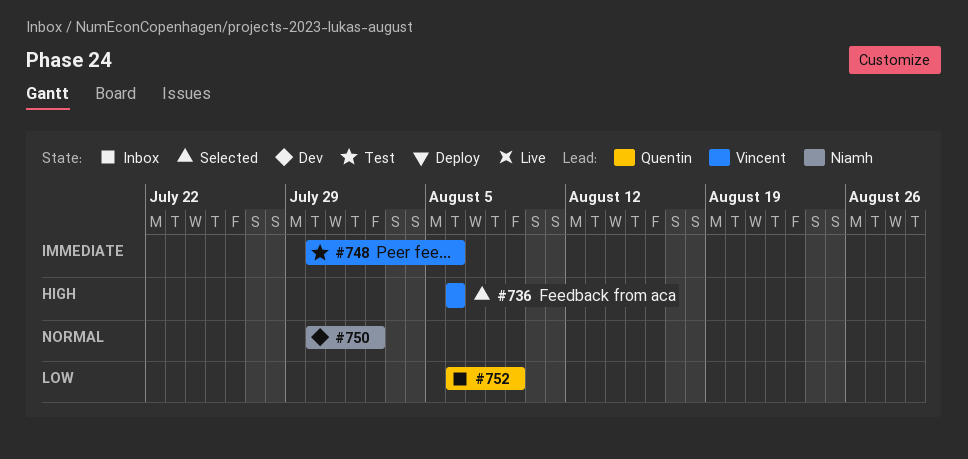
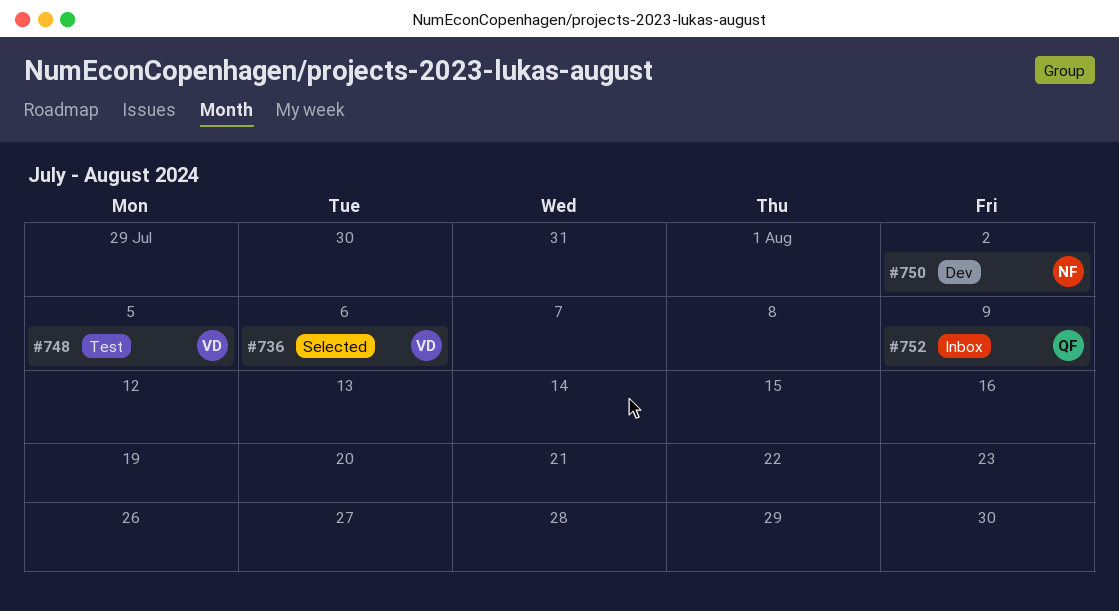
#748, due: Aug 6 -> Aug 5

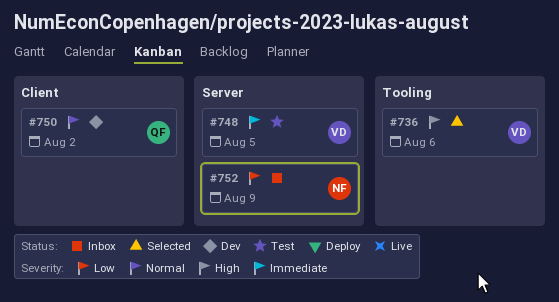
#750, owner: NF -> QF
#752, owner: QF -> NF

